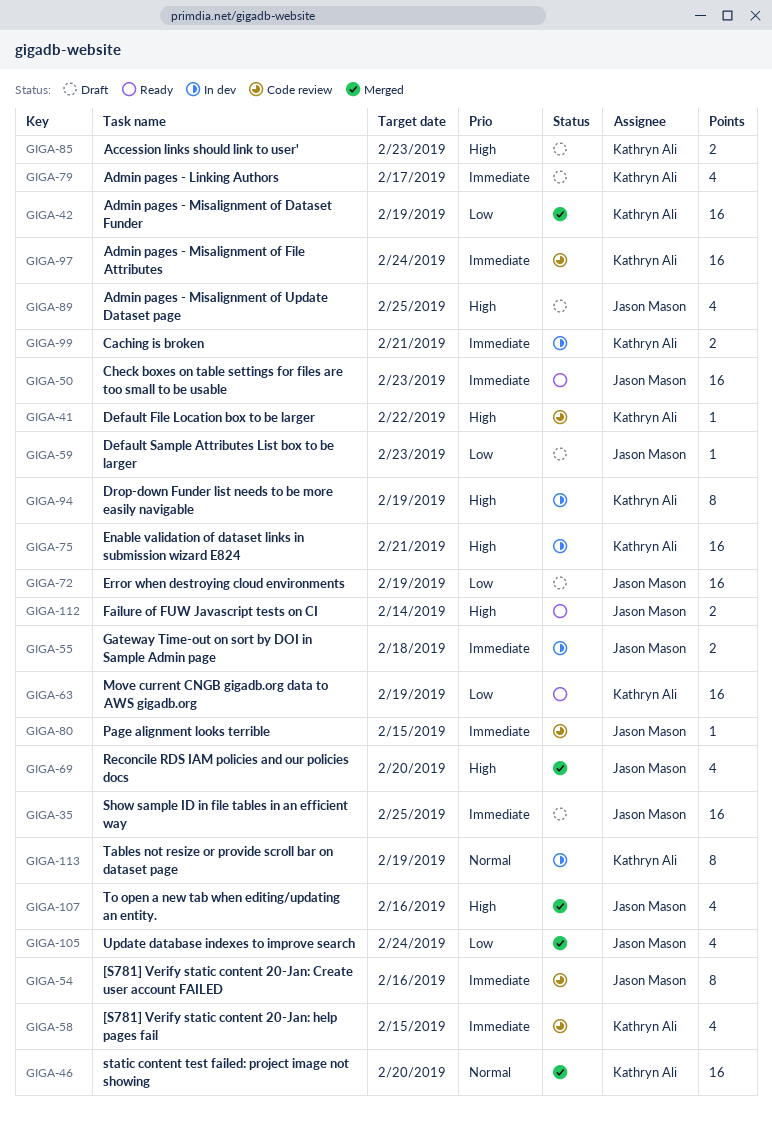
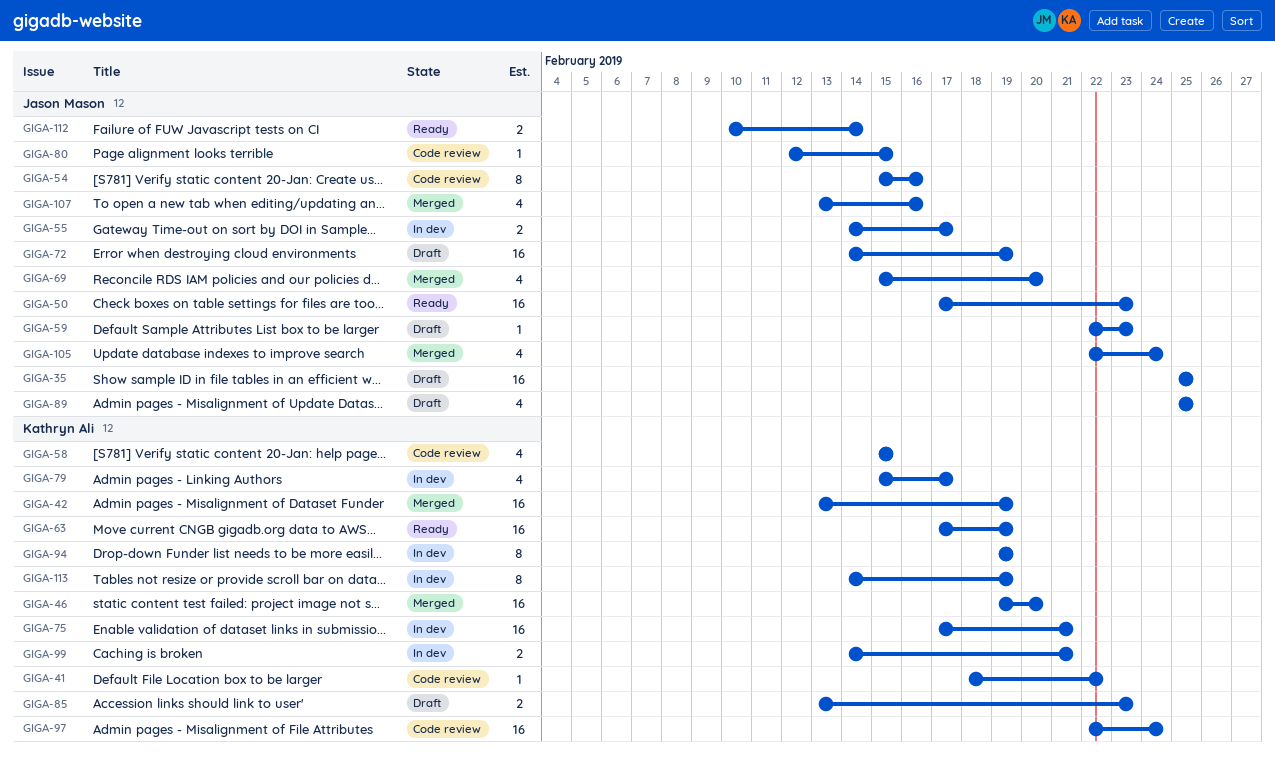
GIGA-55, due: Feb 18 -> Feb 17
GIGA-79, status: Draft -> In dev

